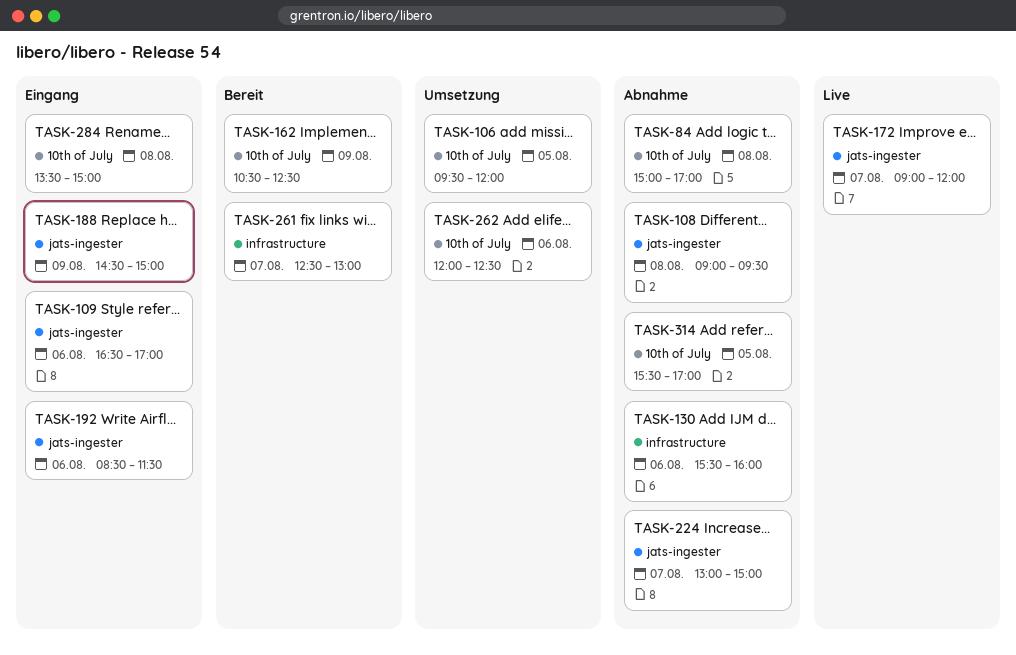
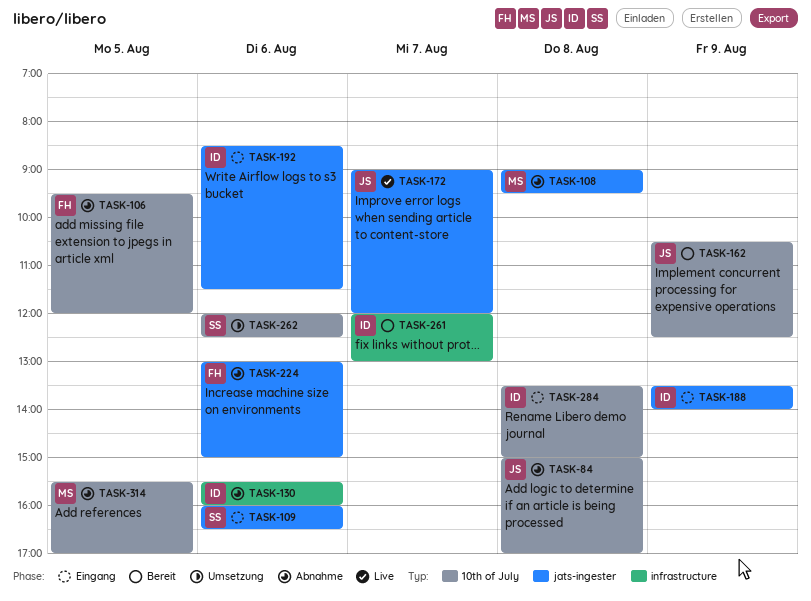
TASK-106, status: Umsetzung -> Abnahme
TASK-109, begins: 16:30 -> 16:00
TASK-109, ends: 17:00 -> 16:30
TASK-188, begins: 14:30 -> 13:30
TASK-188, ends: 15:00 -> 14:00
TASK-224, day: Aug 7 -> Aug 6
TASK-261, begins: 12:30 -> 12:00

